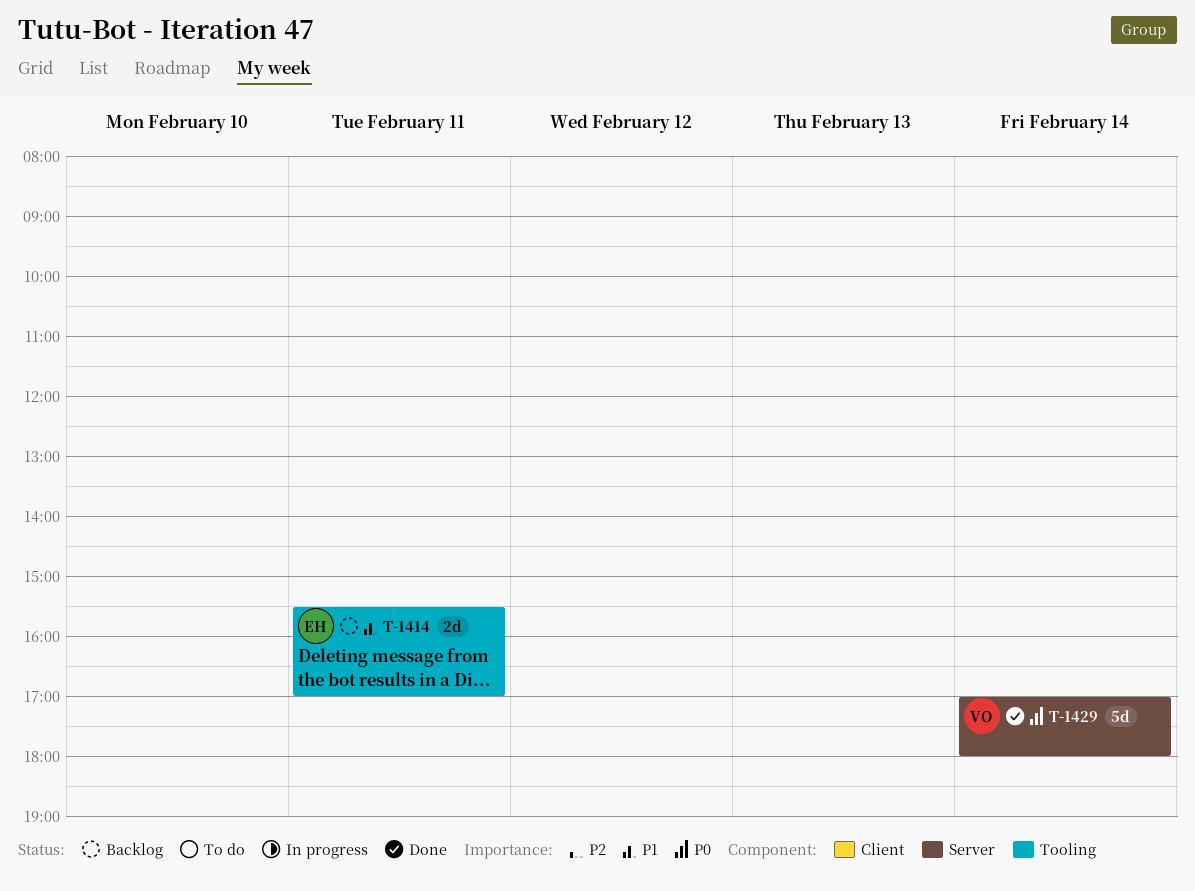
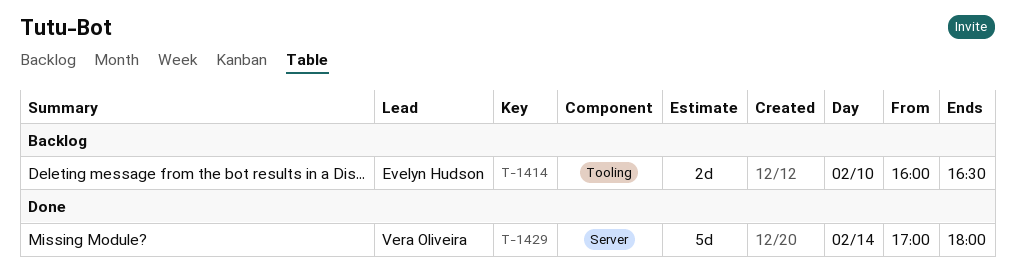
T-1414, day: Feb 11 -> Feb 10
T-1414, begins: 15:30 -> 16:00
T-1414, ends: 17:00 -> 16:30

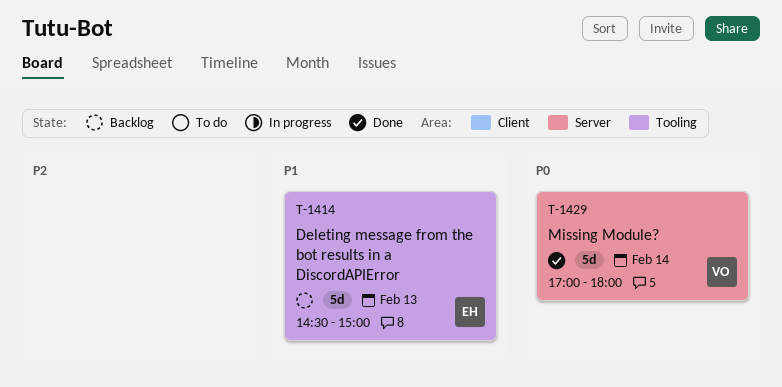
T-1414, estimate: 2d -> 5d
T-1414, day: Feb 10 -> Feb 13
T-1414, begins: 16:00 -> 14:30
T-1414, ends: 16:30 -> 15:00

